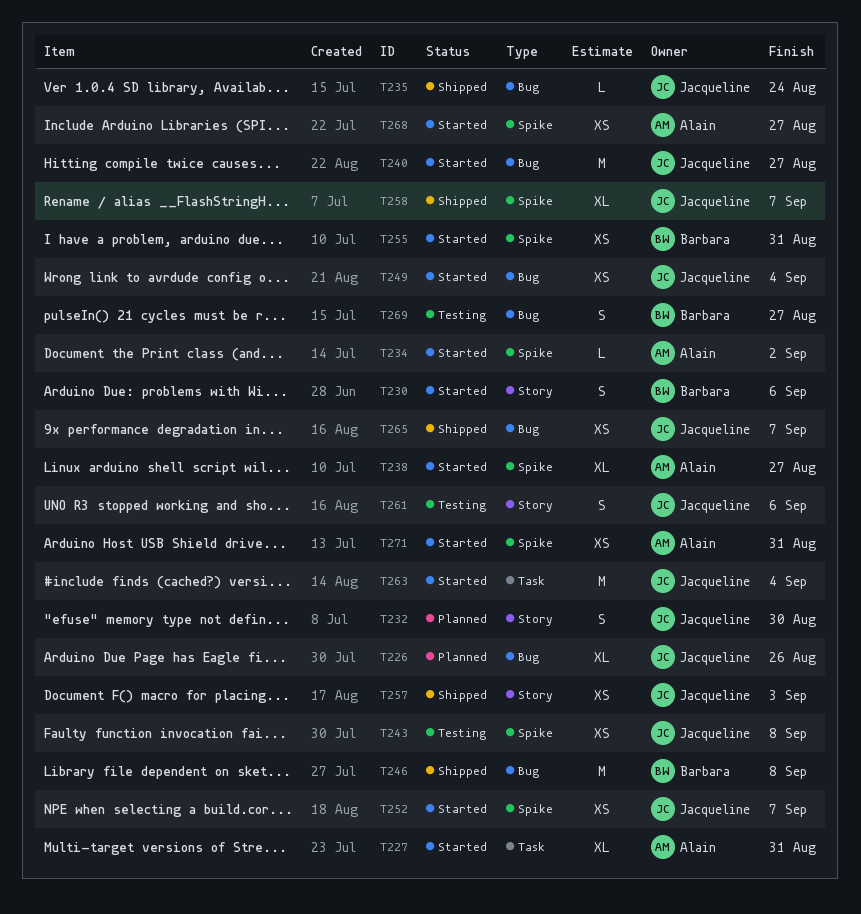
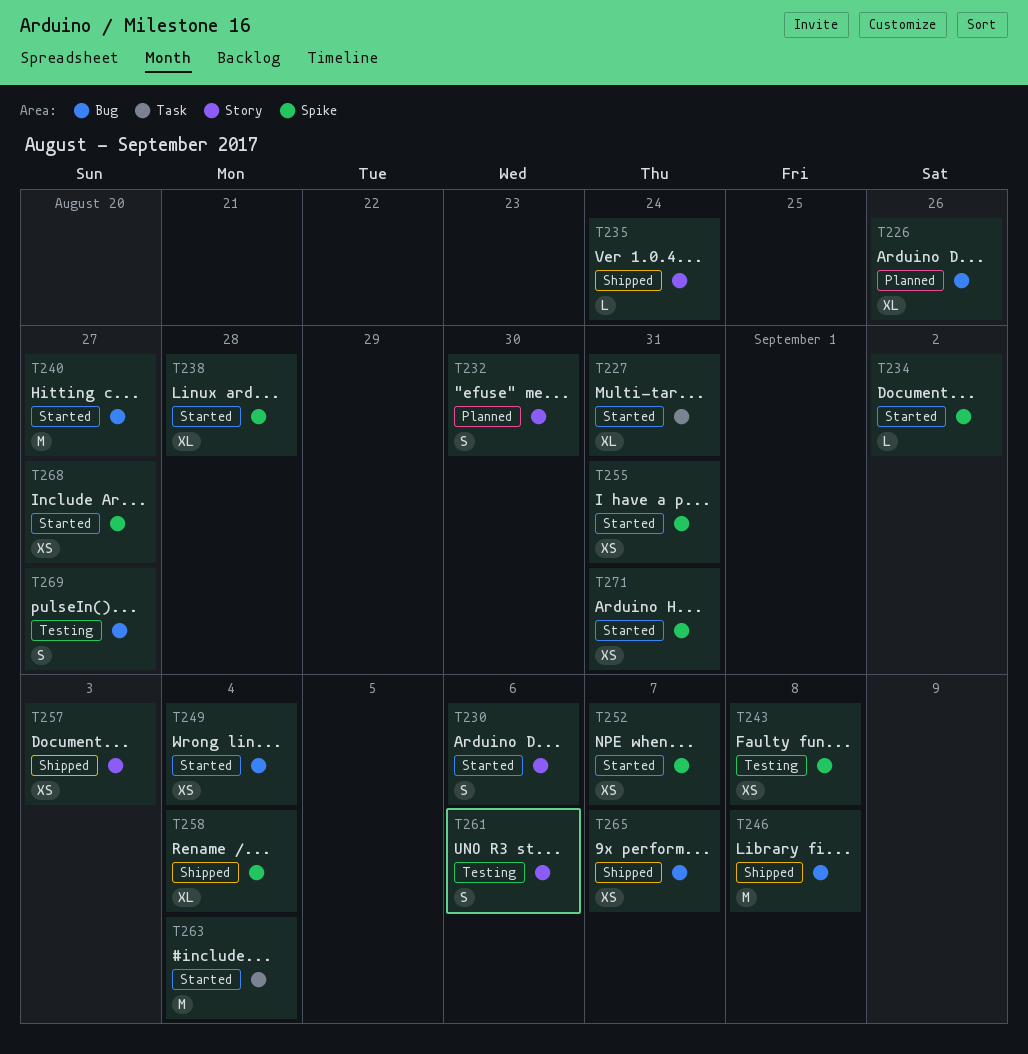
T235, label: Bug -> Story
T238, due: Aug 27 -> Aug 28
T258, due: Sep 7 -> Sep 4

